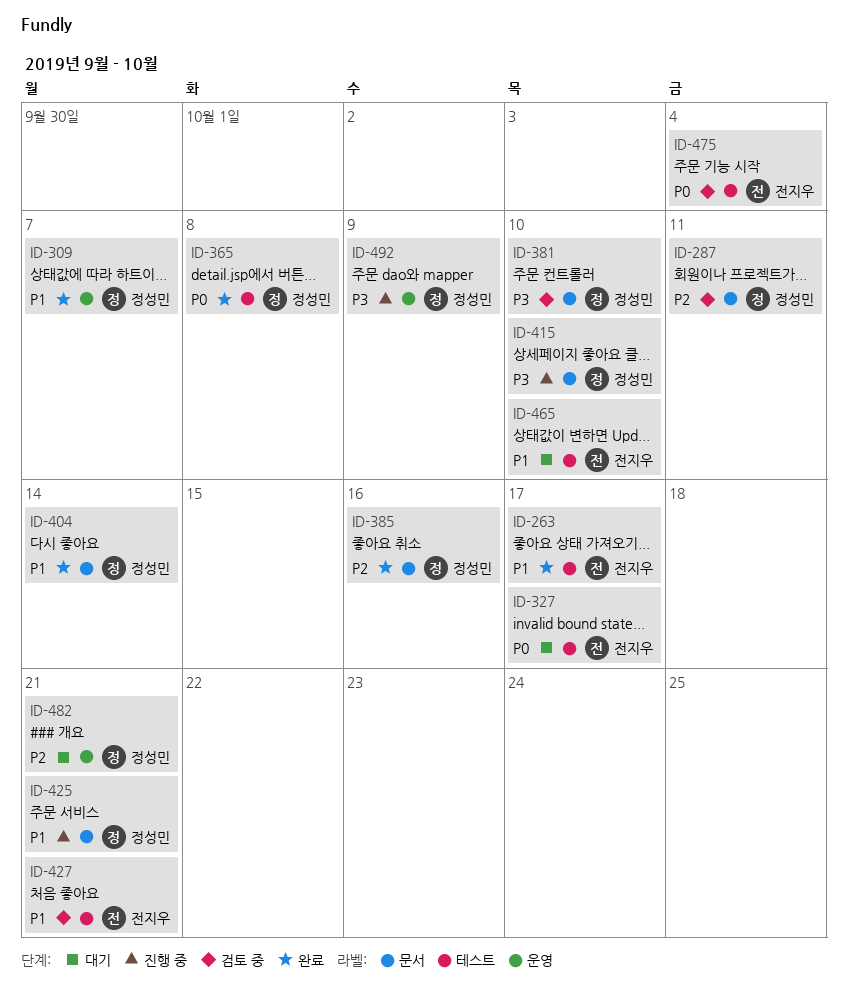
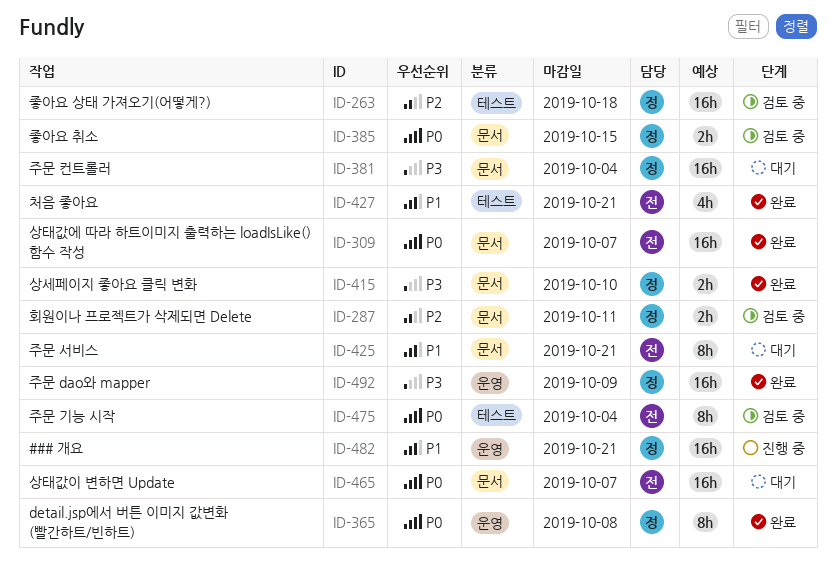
ID-263, status: 완료 -> 검토 중
ID-263, owner: 전지우 -> 정성민
ID-263, priority: P1 -> P2
ID-263, due: Oct 17 -> Oct 18
ID-309, owner: 정성민 -> 전지우
ID-309, priority: P1 -> P0
ID-309, label: 운영 -> 문서
ID-327: present -> none
ID-365, label: 테스트 -> 운영
ID-381, status: 검토 중 -> 대기
ID-381, due: Oct 10 -> Oct 4
ID-385, status: 완료 -> 검토 중
ID-385, priority: P2 -> P0
ID-385, due: Oct 16 -> Oct 15
ID-404: present -> none
ID-415, status: 진행 중 -> 완료
ID-425, status: 진행 중 -> 대기
ID-425, owner: 정성민 -> 전지우
ID-427, status: 검토 중 -> 완료
ID-465, priority: P1 -> P0
ID-465, label: 테스트 -> 문서
ID-465, due: Oct 10 -> Oct 7
ID-482, status: 대기 -> 진행 중
ID-482, priority: P2 -> P1
ID-492, status: 진행 중 -> 완료

